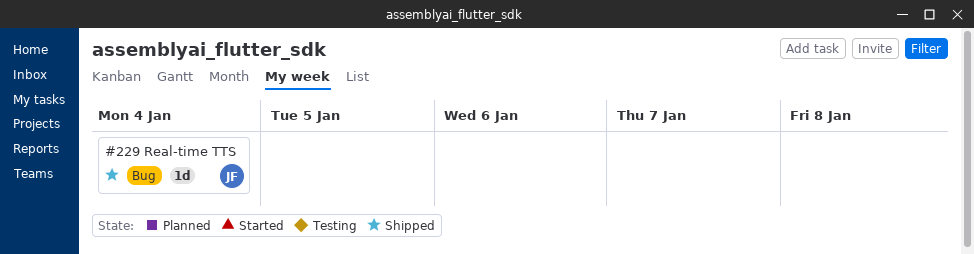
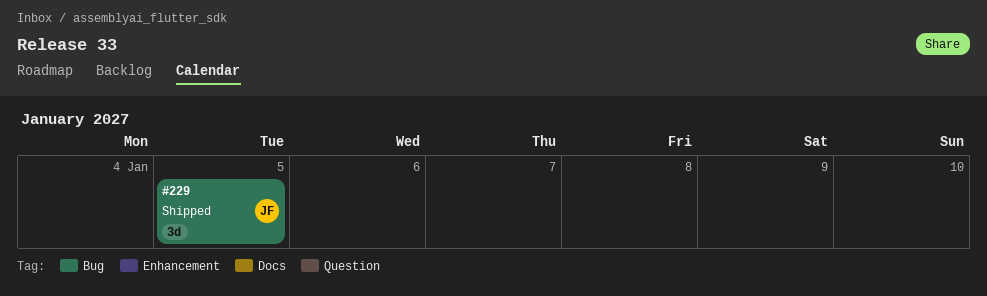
#229, estimate: 1d -> 3d
#229, due: Jan 4 -> Jan 5

